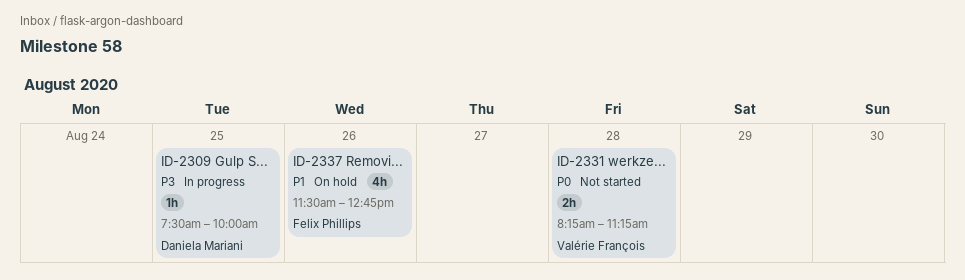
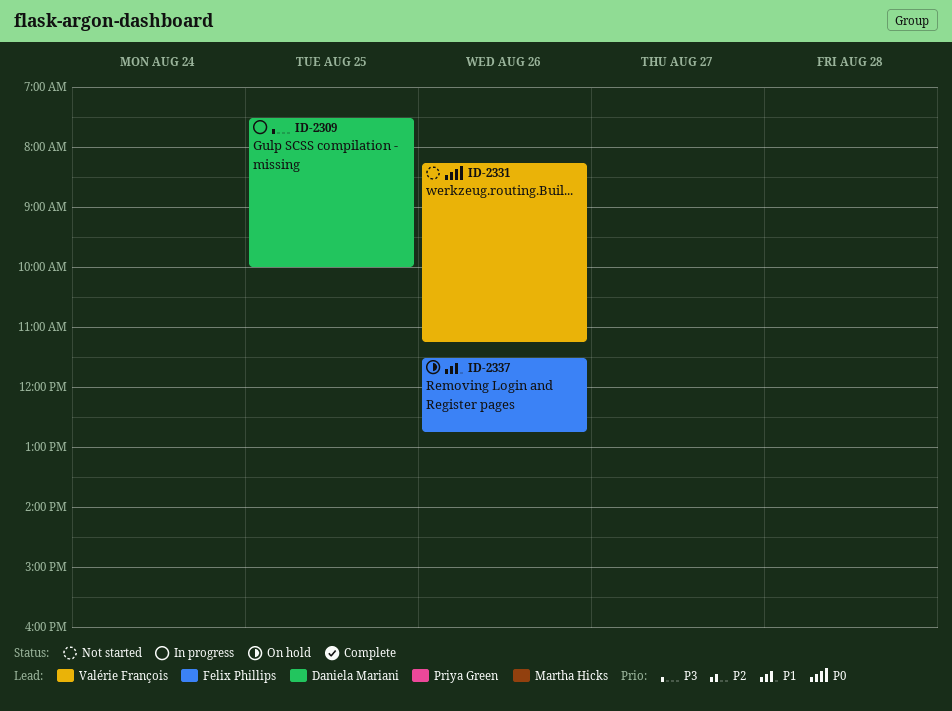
ID-2331, day: Aug 28 -> Aug 26

